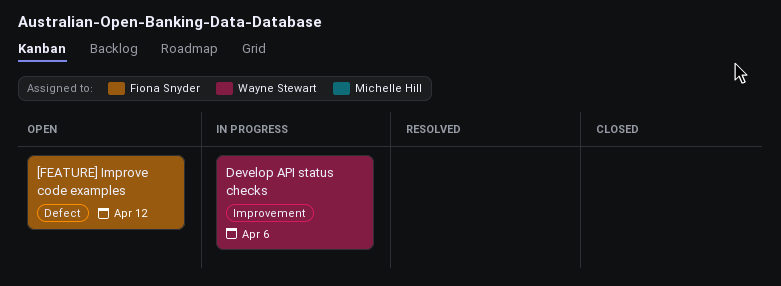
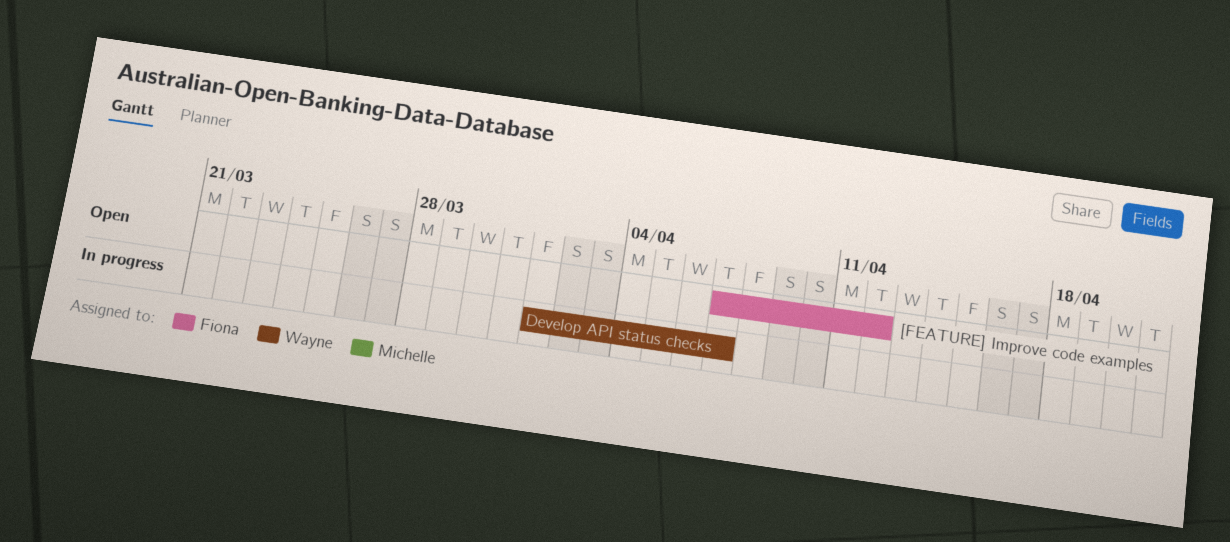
Develop API status checks, due: Apr 6 -> Apr 7

